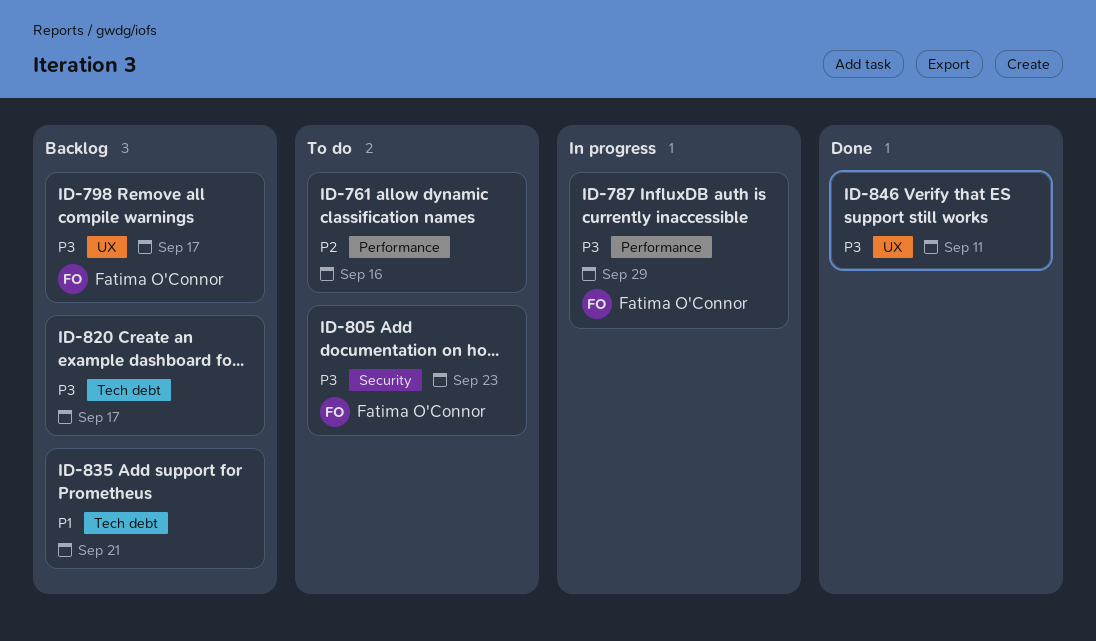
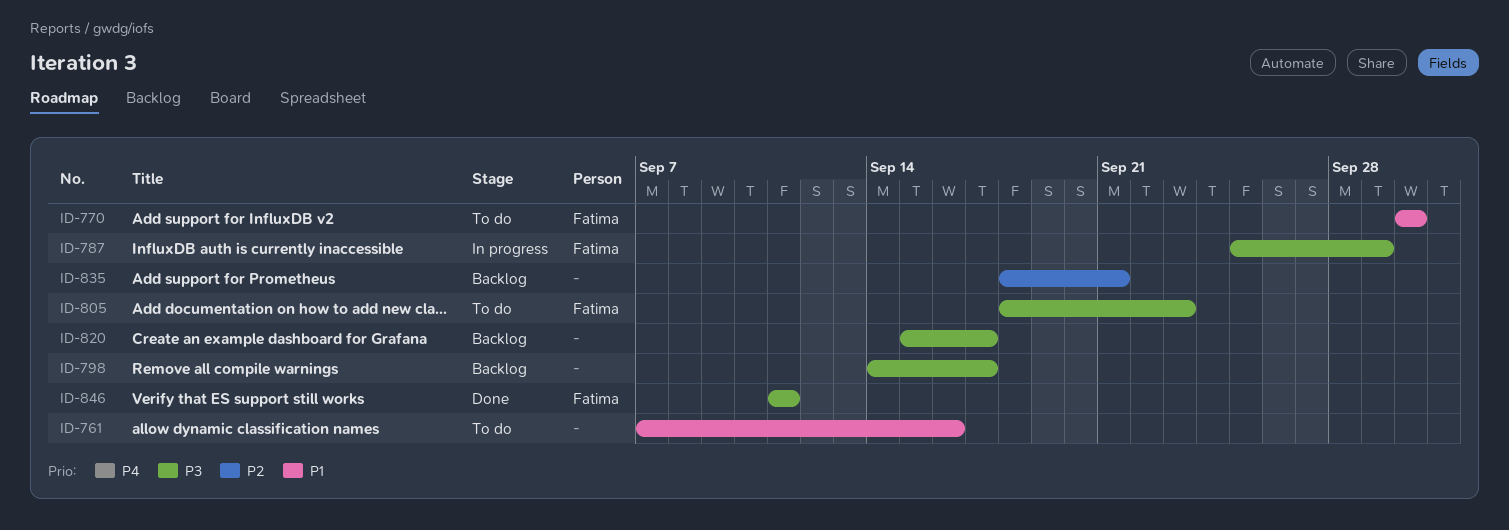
ID-761, priority: P2 -> P1
ID-770: none -> present
ID-798, owner: Fatima O'Connor -> none
ID-835, priority: P1 -> P2
ID-846, owner: none -> Fatima O'Connor

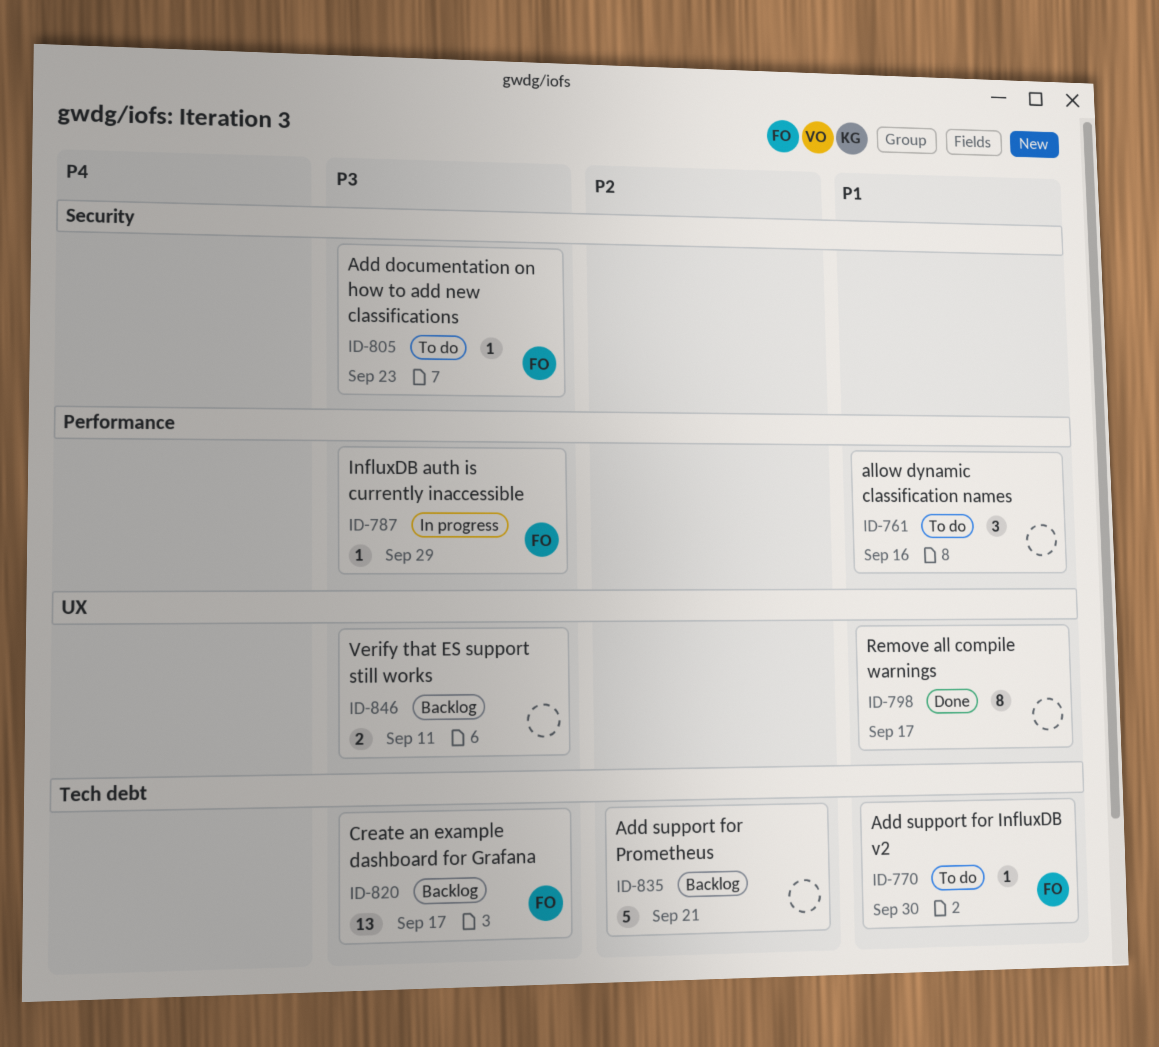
ID-798, status: Backlog -> Done
ID-798, priority: P3 -> P1
ID-820, owner: none -> Fatima
ID-846, status: Done -> Backlog
ID-846, owner: Fatima -> none

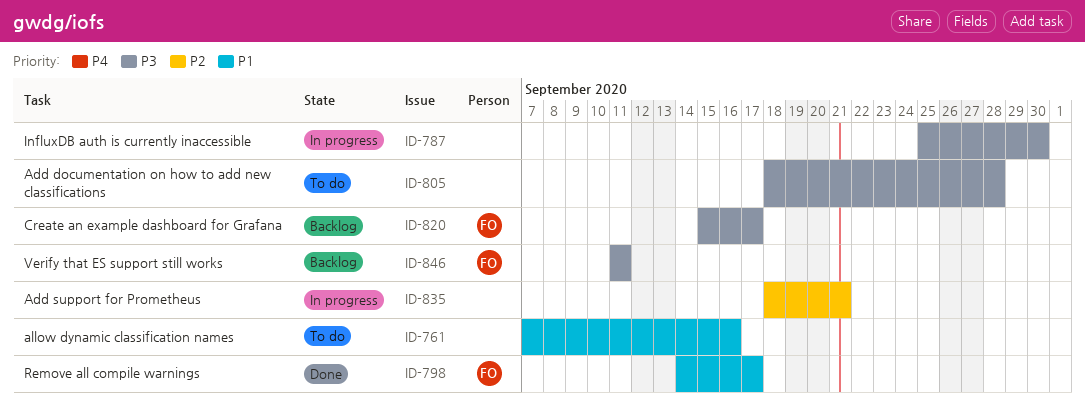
ID-770: present -> none
ID-787, owner: FO -> none
ID-787, due: Sep 29 -> Sep 30
ID-798, owner: none -> FO
ID-805, owner: FO -> none
ID-805, due: Sep 23 -> Sep 28
ID-835, status: Backlog -> In progress
ID-846, owner: none -> FO

